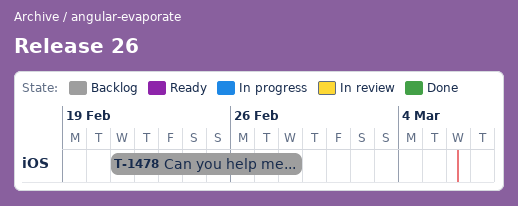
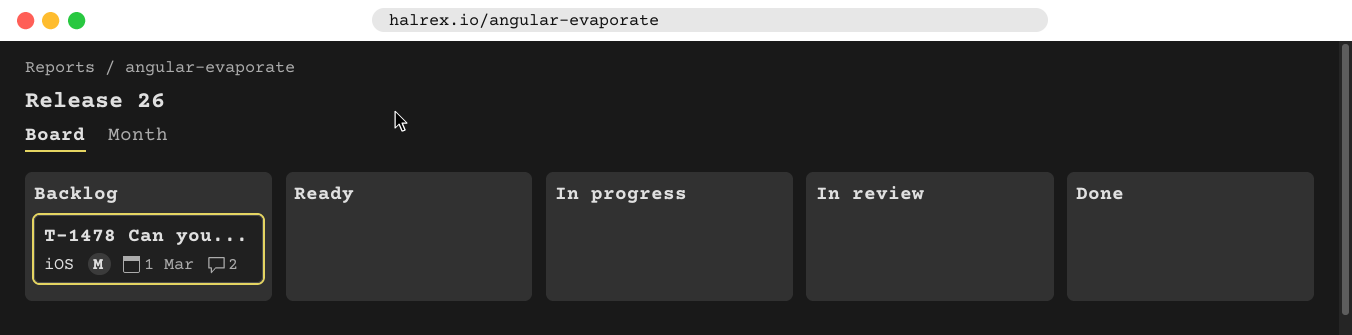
T-1478, due: Feb 28 -> Mar 1

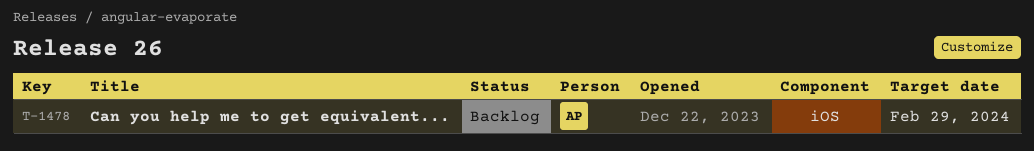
T-1478, due: Mar 1 -> Feb 29

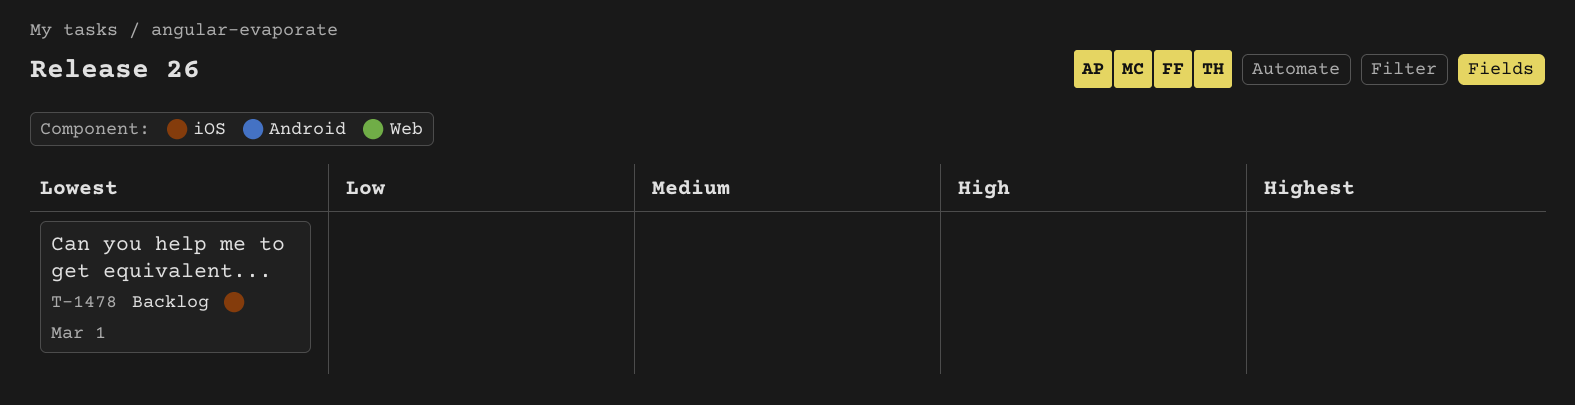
T-1478, due: Feb 29 -> Mar 1

